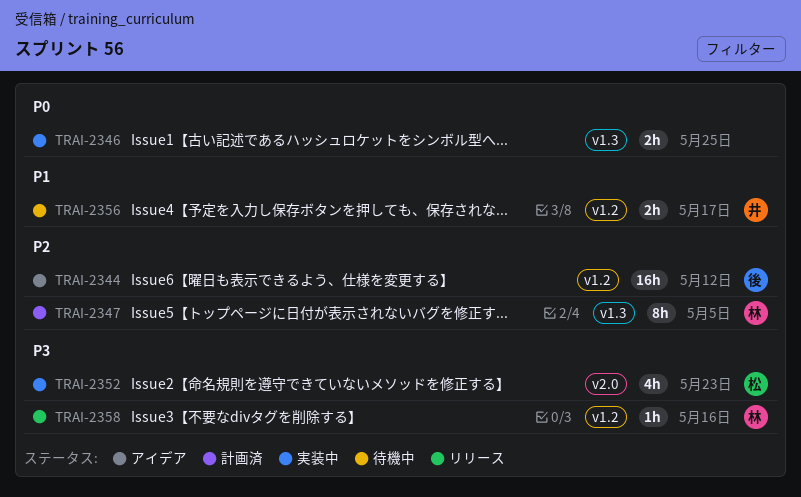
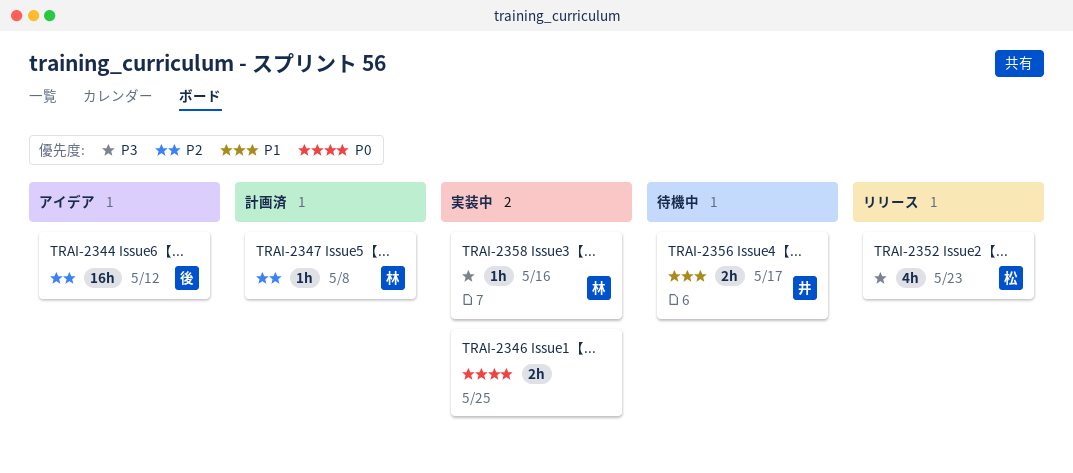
TRAI-2347, estimate: 8h -> 1h
TRAI-2347, due: May 5 -> May 8
TRAI-2352, status: 実装中 -> リリース
TRAI-2358, status: リリース -> 実装中

